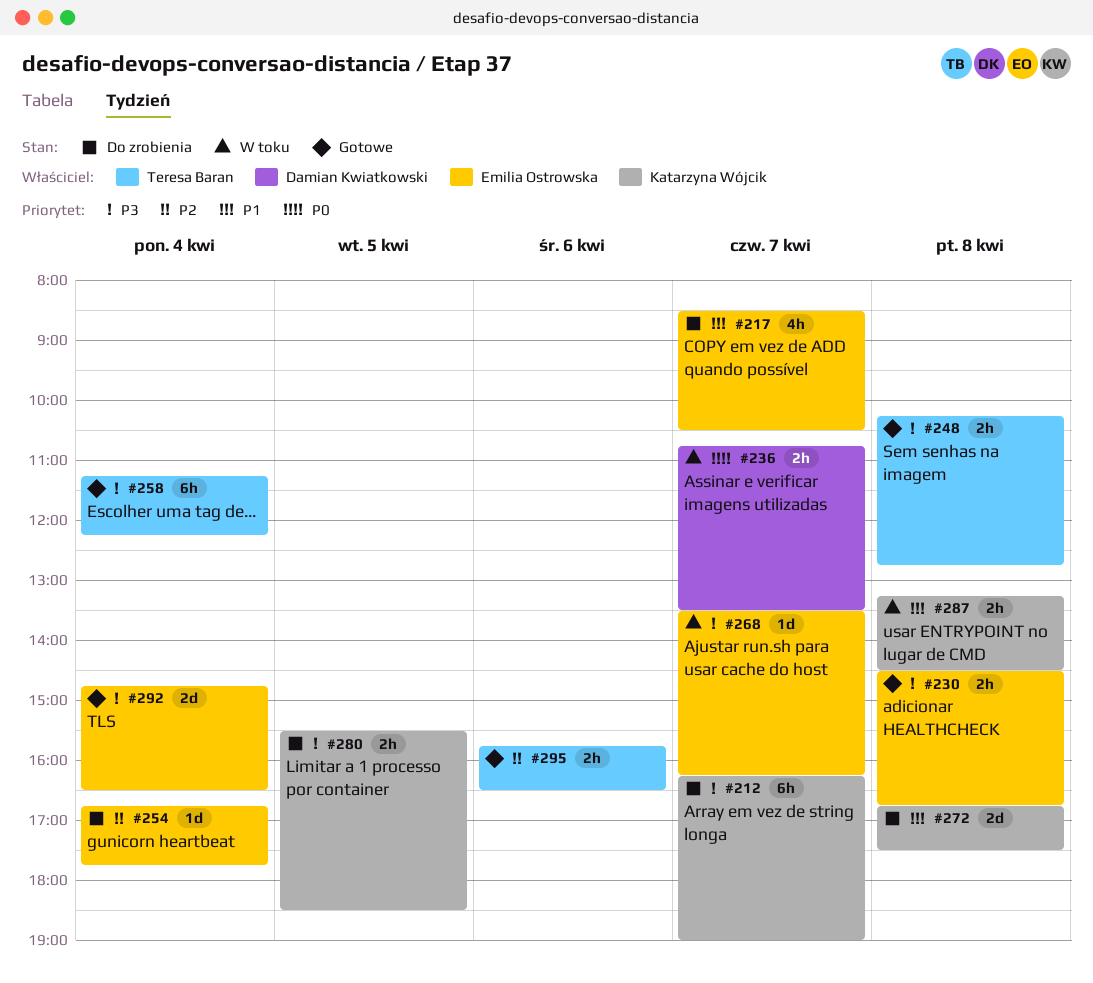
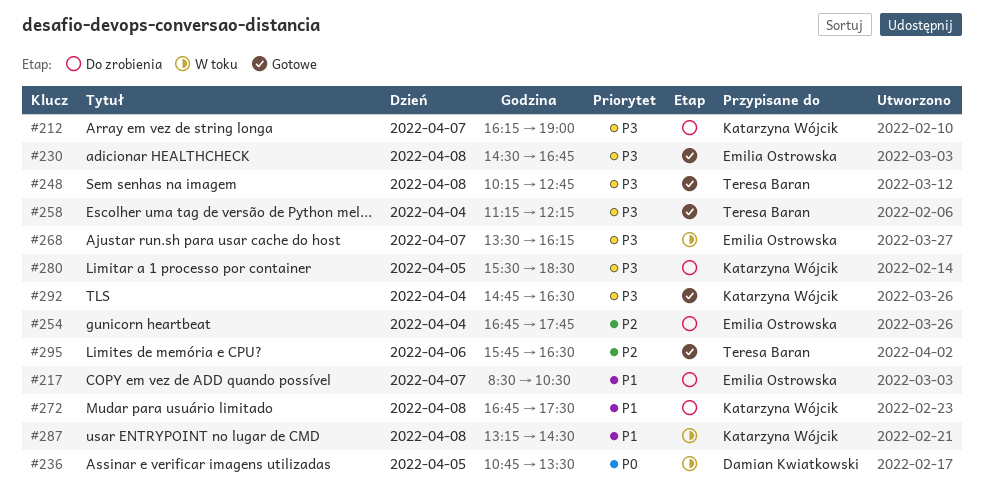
#236, day: Apr 7 -> Apr 5
#292, owner: Emilia Ostrowska -> Katarzyna Wójcik

